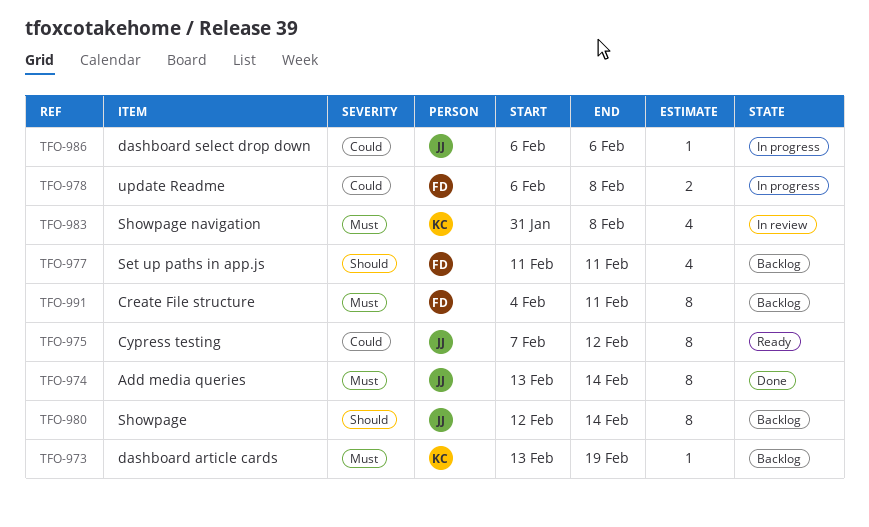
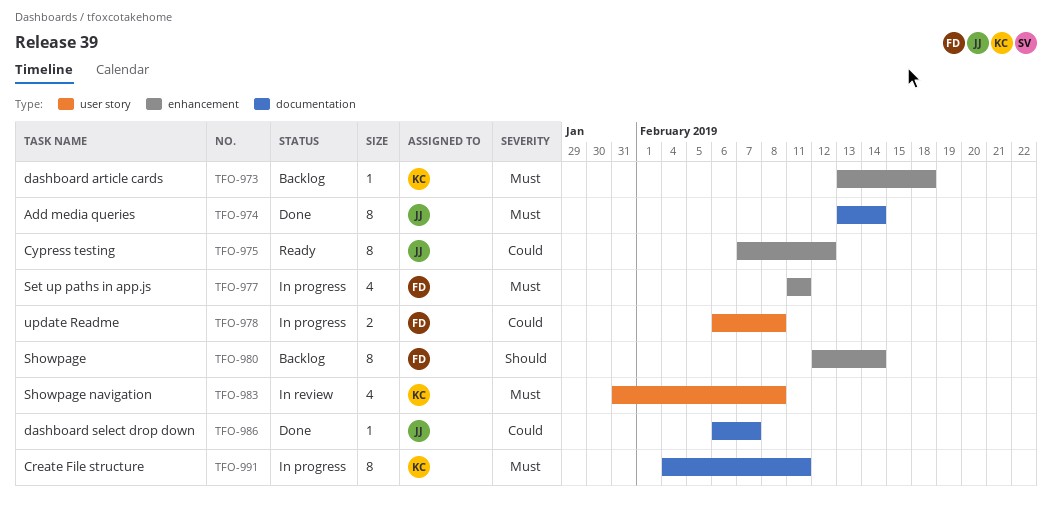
TFO-973, due: Feb 19 -> Feb 18
TFO-977, status: Backlog -> In progress
TFO-977, priority: Should -> Must
TFO-980, owner: JJ -> FD
TFO-986, status: In progress -> Done
TFO-986, due: Feb 6 -> Feb 7
TFO-991, status: Backlog -> In progress
TFO-991, owner: FD -> KC

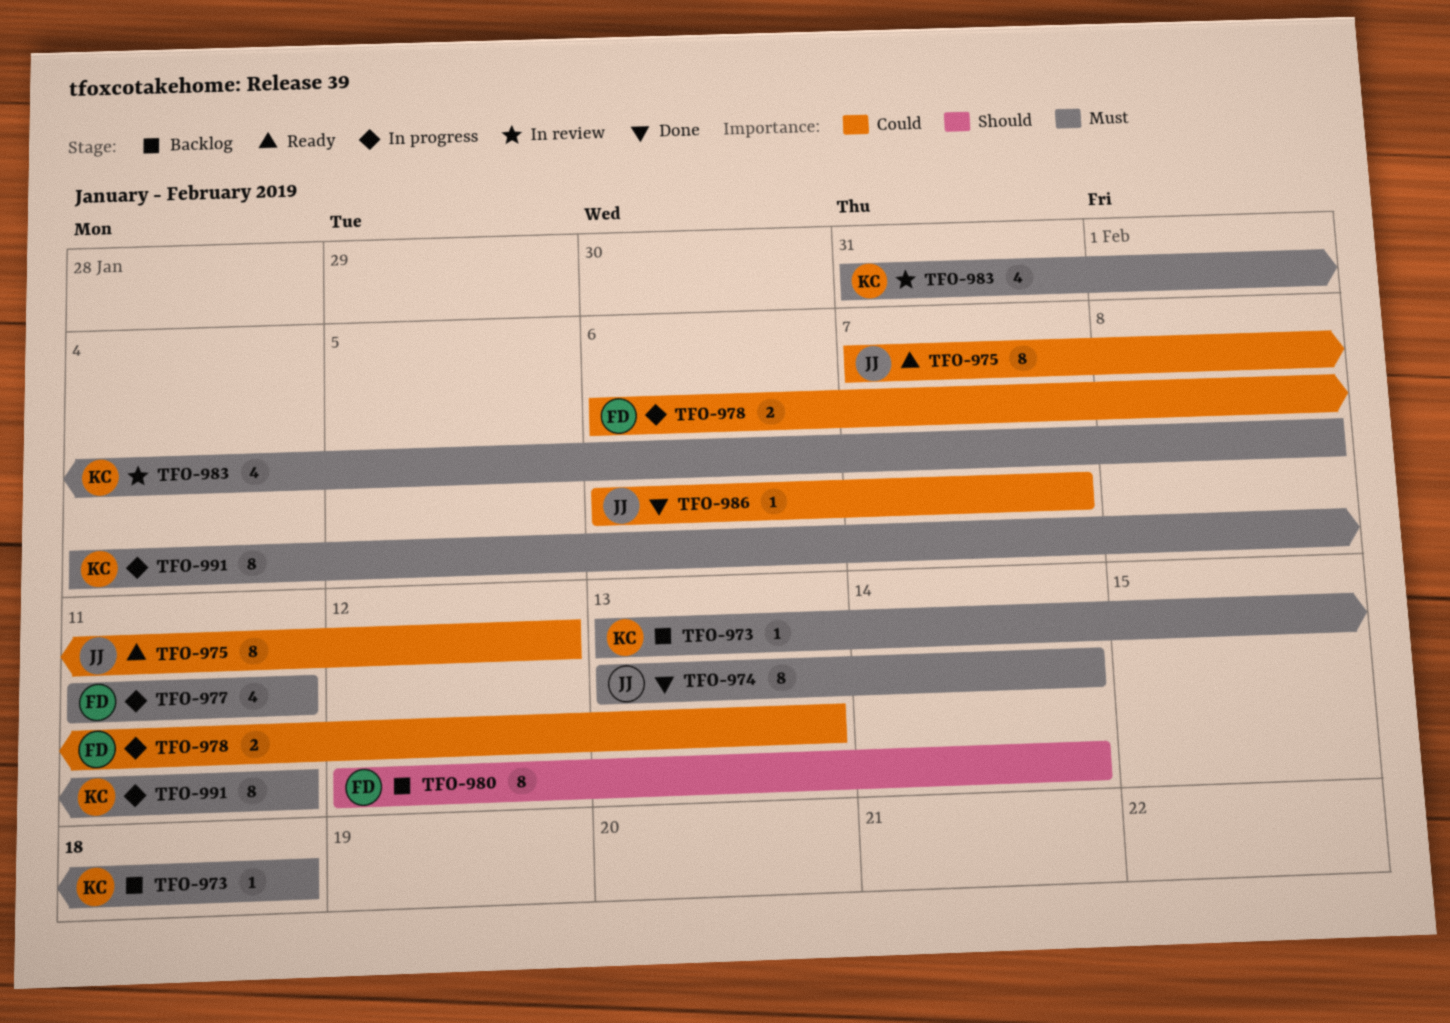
TFO-978, due: Feb 8 -> Feb 13

